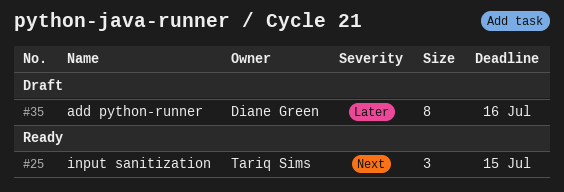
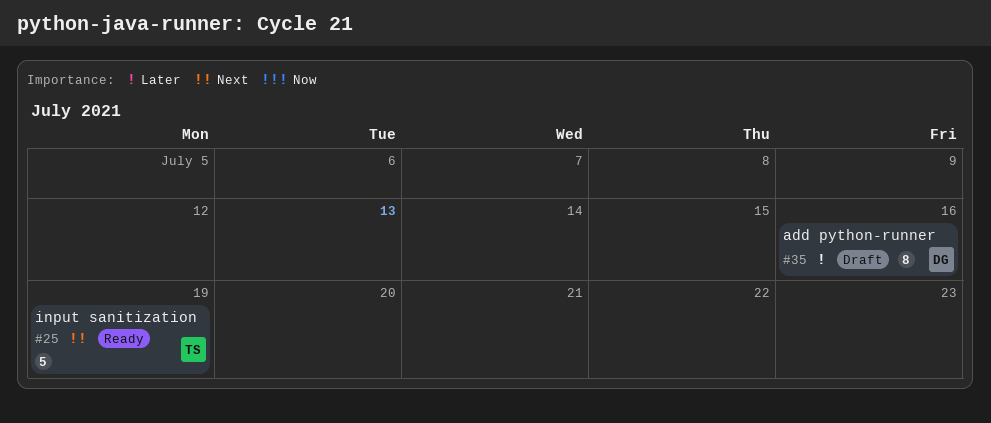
#25, estimate: 3 -> 5
#25, due: Jul 15 -> Jul 19

